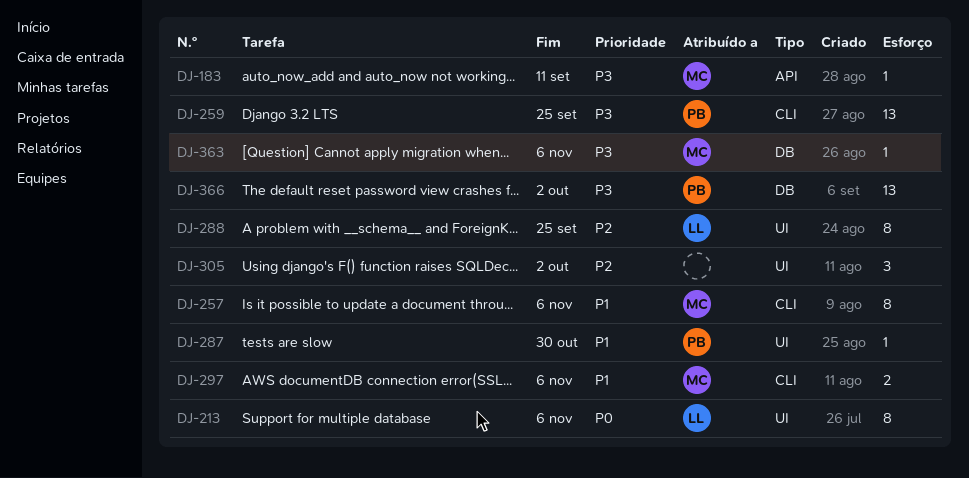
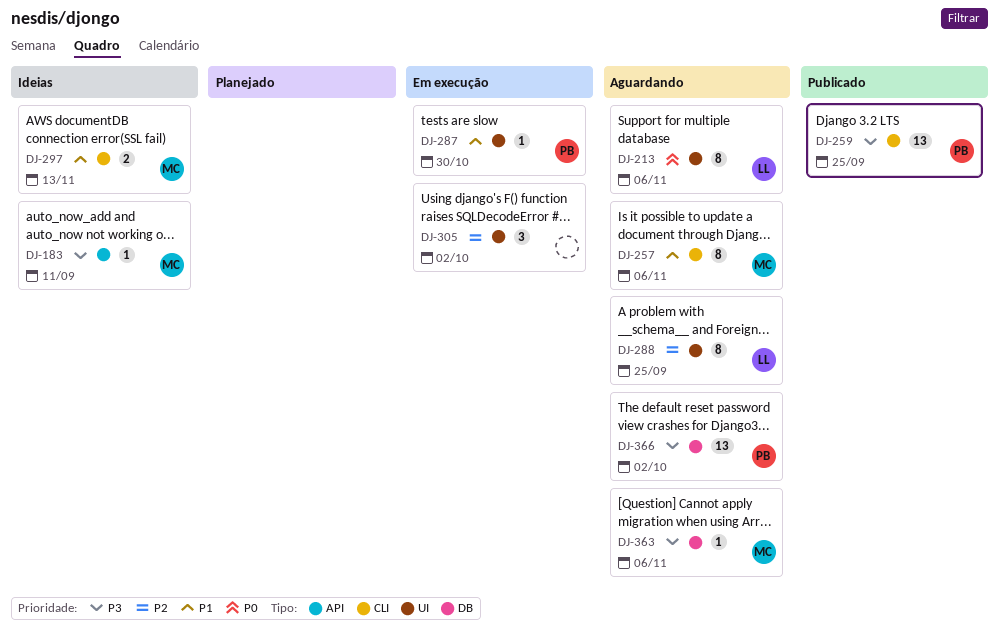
DJ-297, due: Nov 6 -> Nov 13

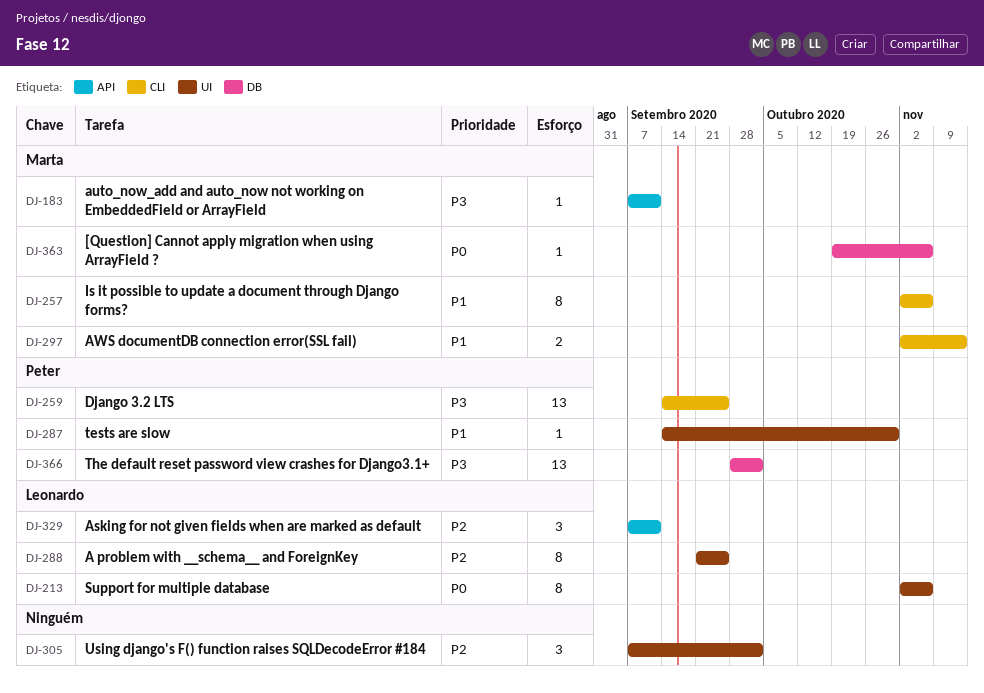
DJ-329: none -> present
DJ-363, priority: P3 -> P0

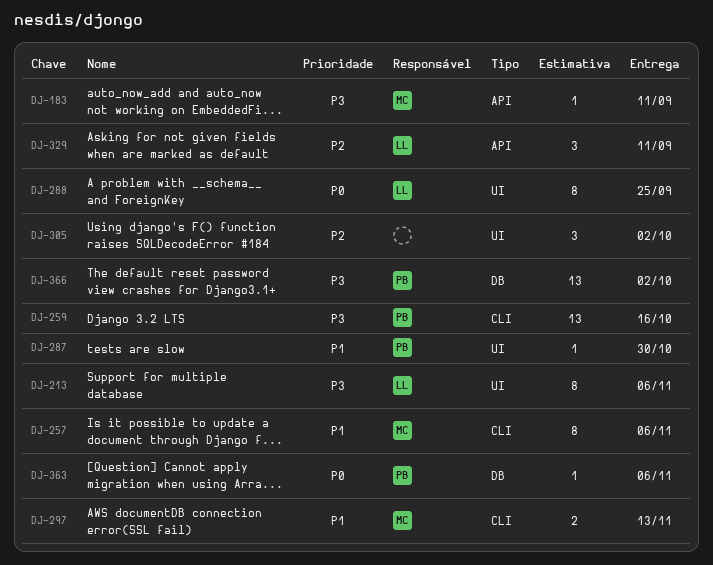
DJ-213, priority: P0 -> P3
DJ-259, due: Sep 25 -> Oct 16
DJ-288, priority: P2 -> P0
DJ-363, owner: Marta -> Peter

